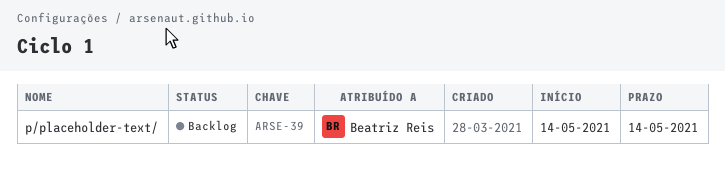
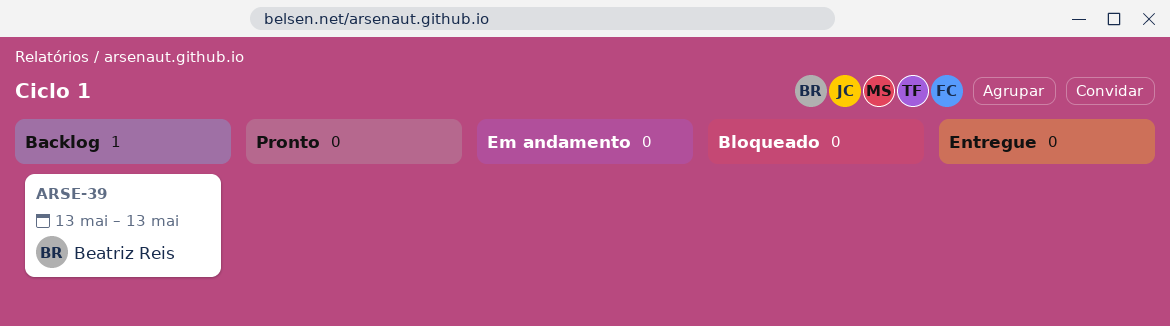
ARSE-39, start: May 14 -> May 13
ARSE-39, due: May 14 -> May 13

